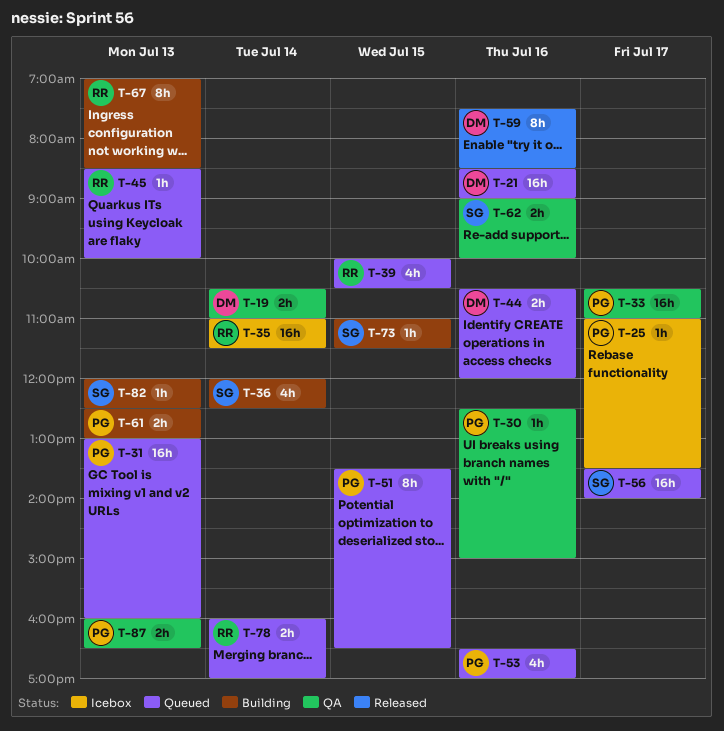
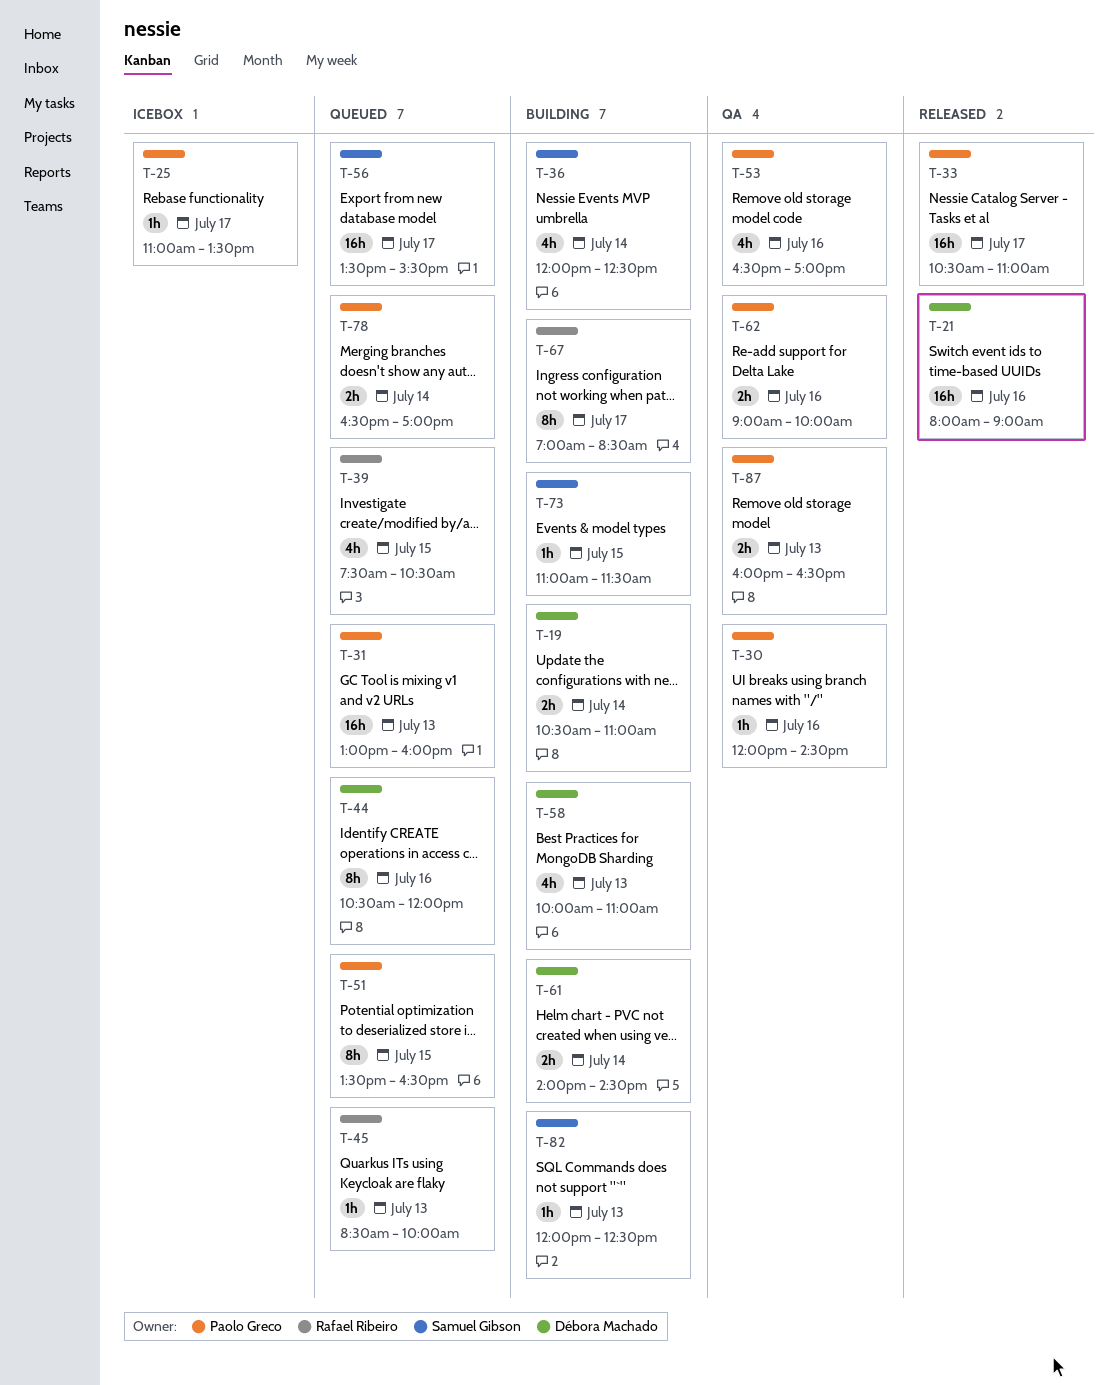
T-19, status: QA -> Building
T-21, status: Queued -> Released
T-21, begins: 08:30 -> 08:00
T-30, begins: 12:30 -> 12:00
T-30, ends: 15:00 -> 14:30
T-33, status: QA -> Released
T-35: present -> none
T-39, begins: 10:00 -> 07:30
T-44, estimate: 2h -> 8h
T-53, status: Queued -> QA
T-56, ends: 14:00 -> 15:30
T-58: none -> present
T-59: present -> none
T-61, owner: Paolo Greco -> Débora Machado
T-61, day: Jul 13 -> Jul 14
T-61, begins: 12:30 -> 14:00
T-61, ends: 13:00 -> 14:30
T-62, owner: Samuel Gibson -> Paolo Greco
T-67, day: Jul 13 -> Jul 17
T-78, owner: Rafael Ribeiro -> Paolo Greco
T-78, begins: 16:00 -> 16:30

